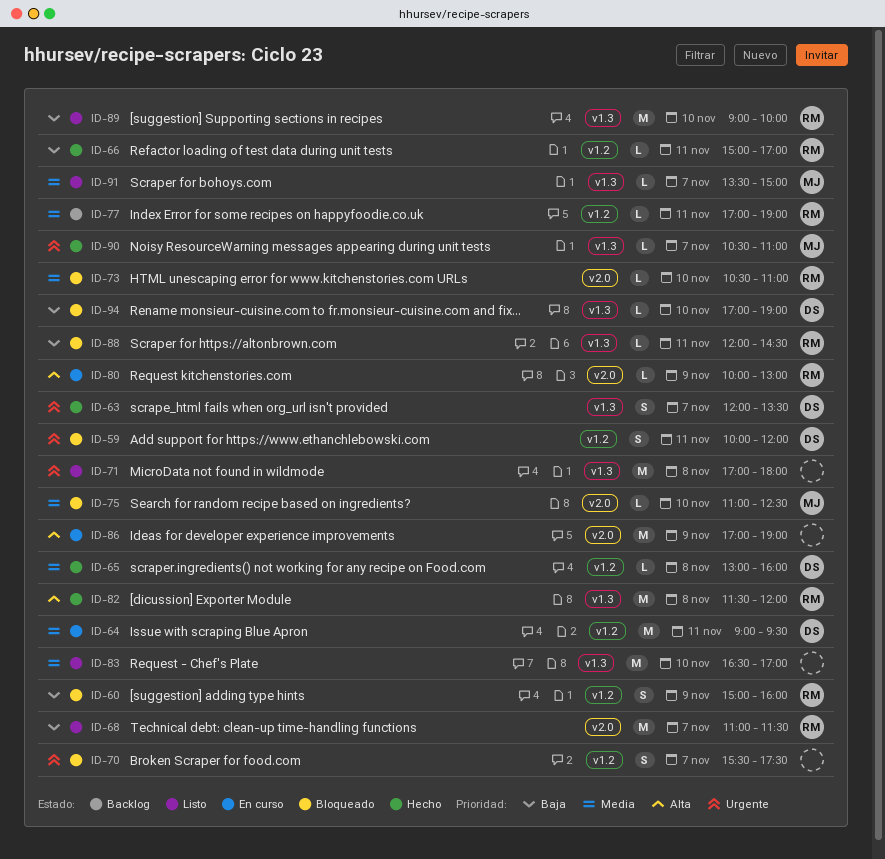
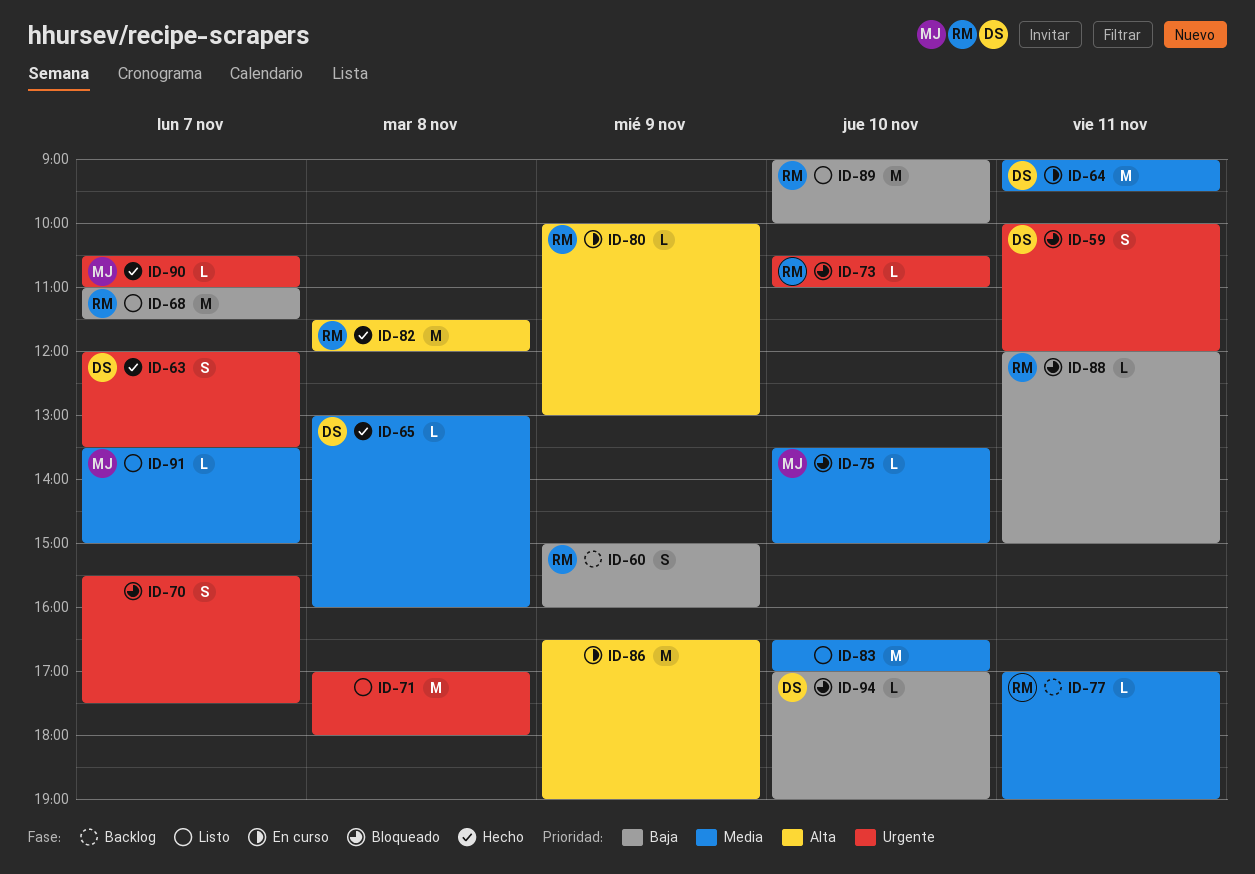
ID-60, status: Bloqueado -> Backlog
ID-66: present -> none
ID-73, priority: Media -> Urgente
ID-75, begins: 11:00 -> 13:30
ID-75, ends: 12:30 -> 15:00
ID-86, begins: 17:00 -> 16:30
ID-88, ends: 14:30 -> 15:00

